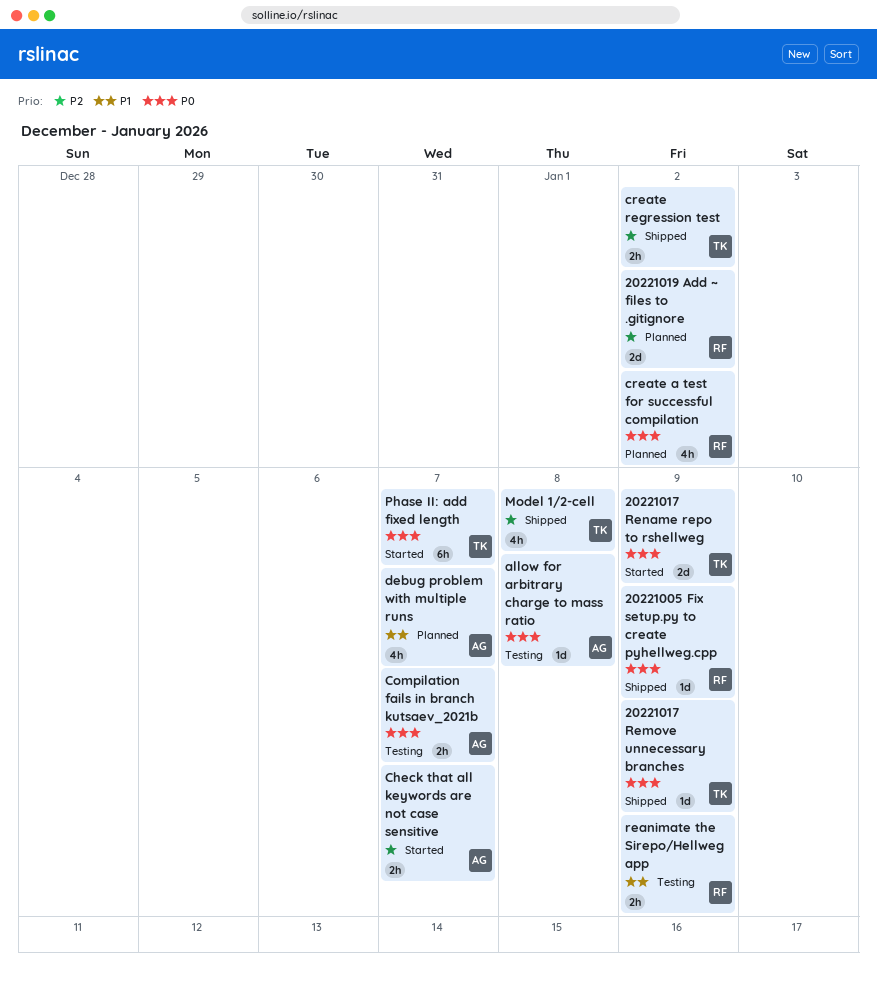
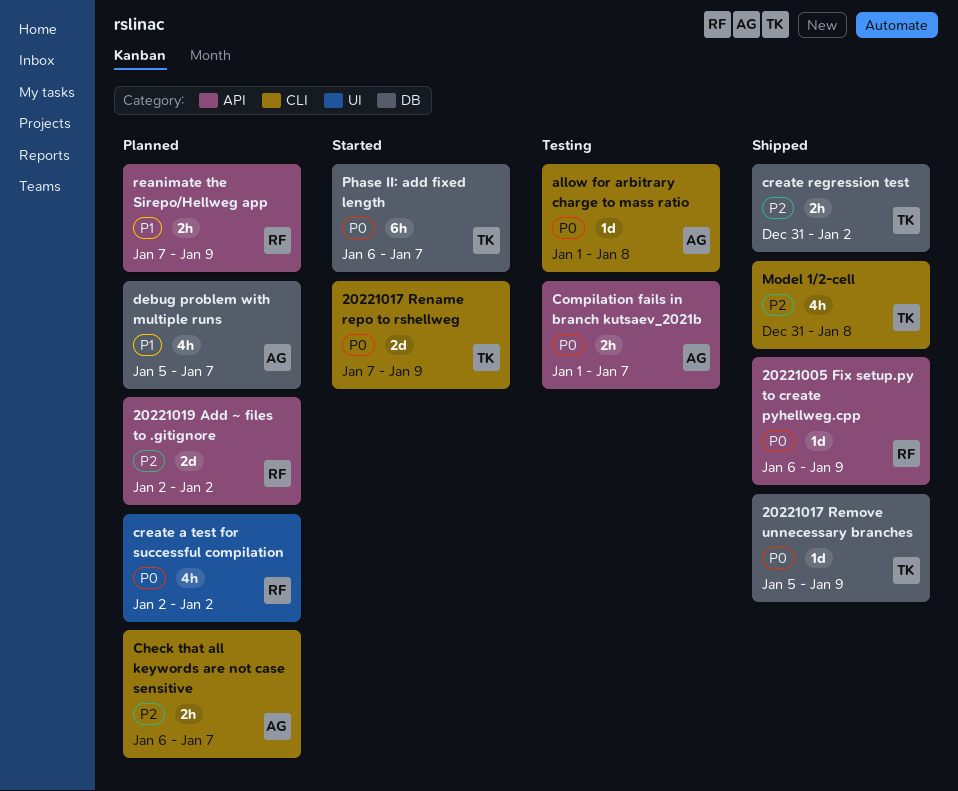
Check that all keywords are not case sensitive, status: Started -> Planned
reanimate the Sirepo/Hellweg app, status: Testing -> Planned

